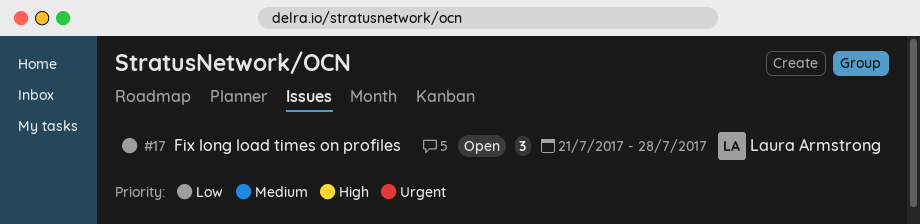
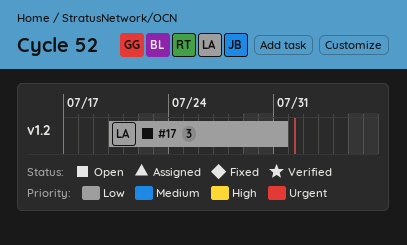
#17, start: Jul 21 -> Jul 20
#17, due: Jul 28 -> Jul 31

